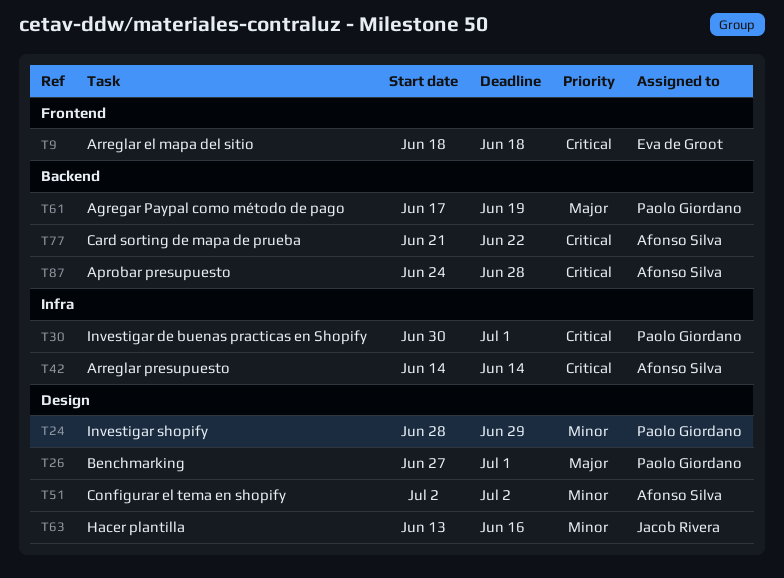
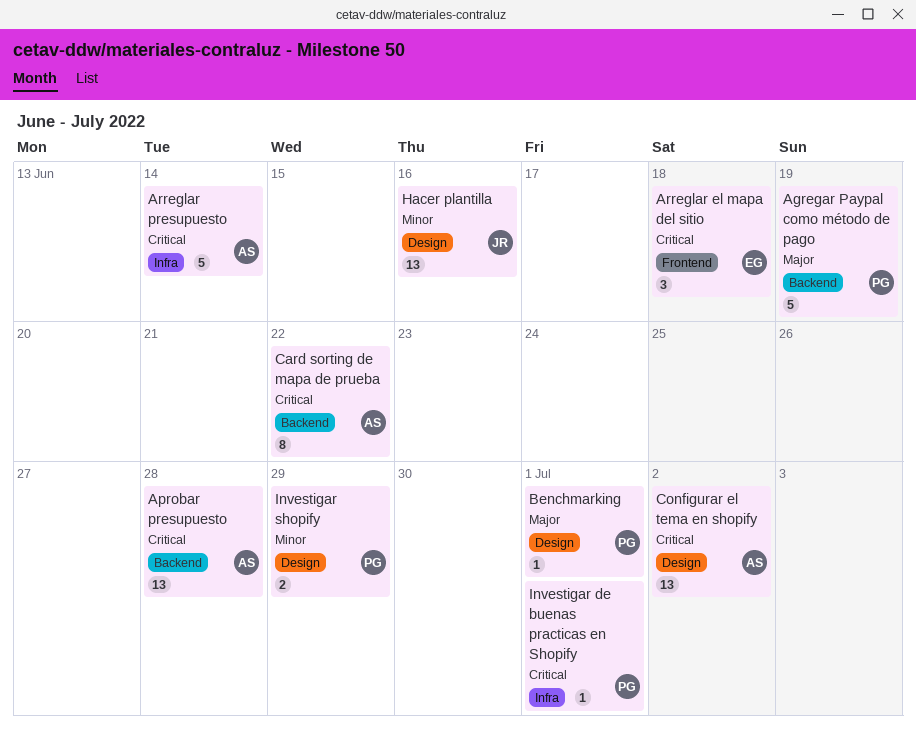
Configurar el tema en shopify, priority: Minor -> Critical

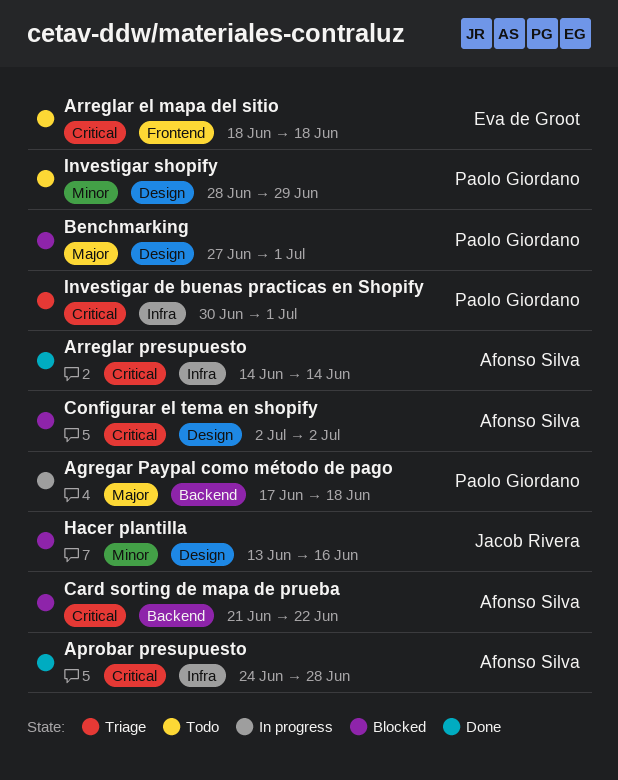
Agregar Paypal como método de pago, due: Jun 19 -> Jun 18
Aprobar presupuesto, label: Backend -> Infra

